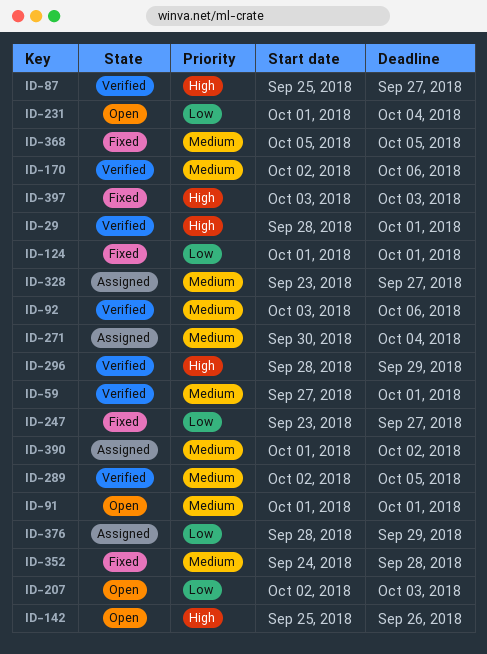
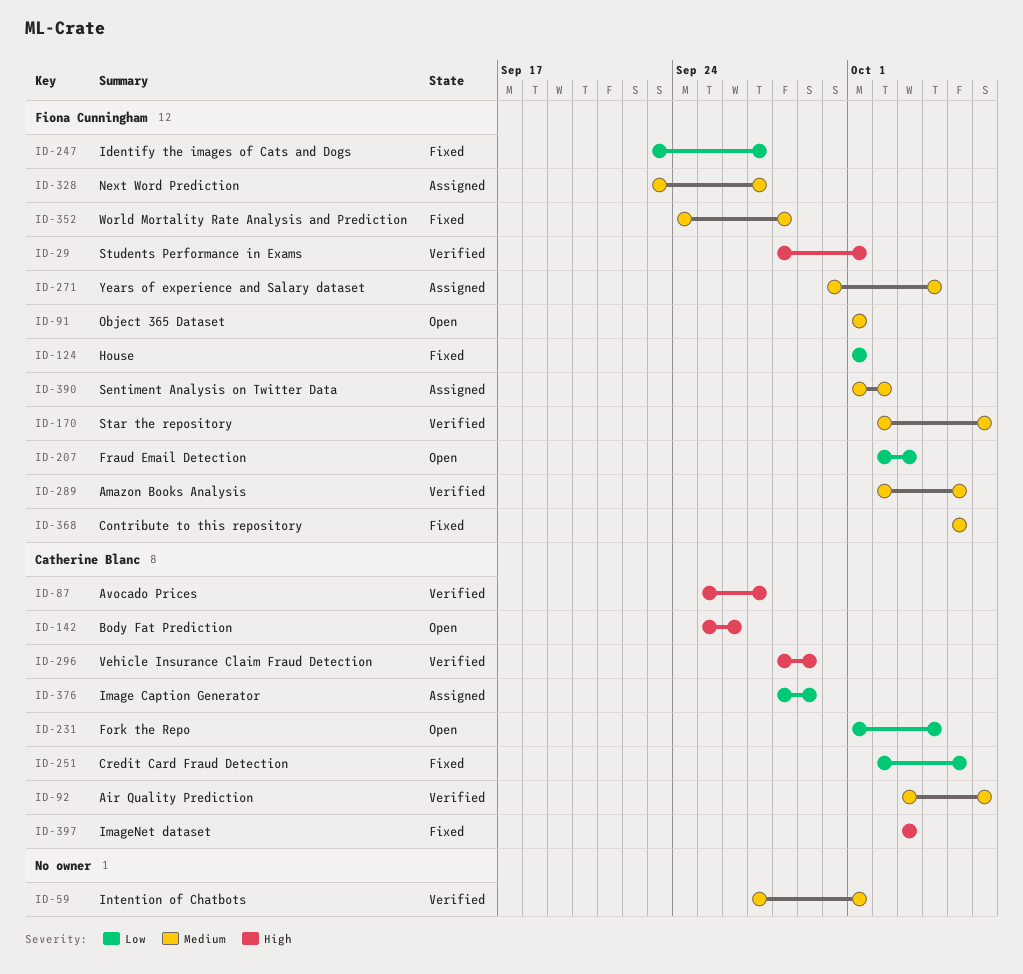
ID-251: none -> present

